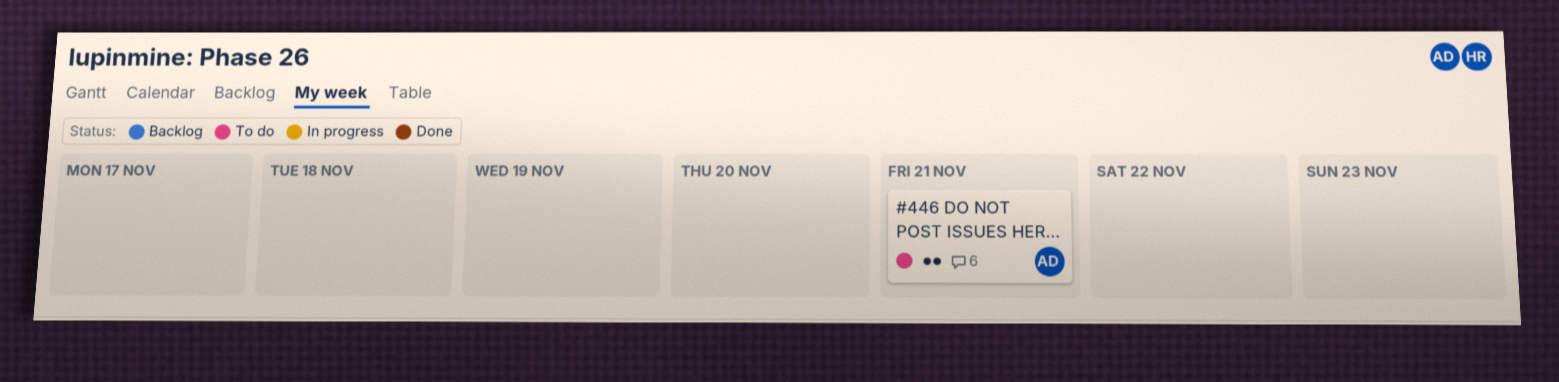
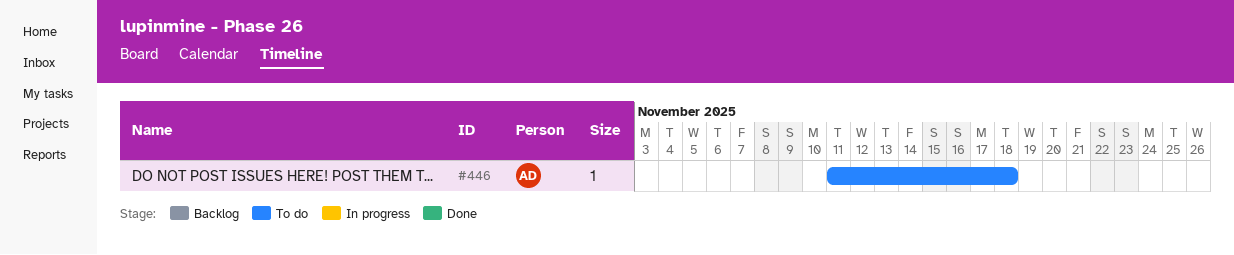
#446, estimate: 2 -> 1
#446, due: Nov 21 -> Nov 18

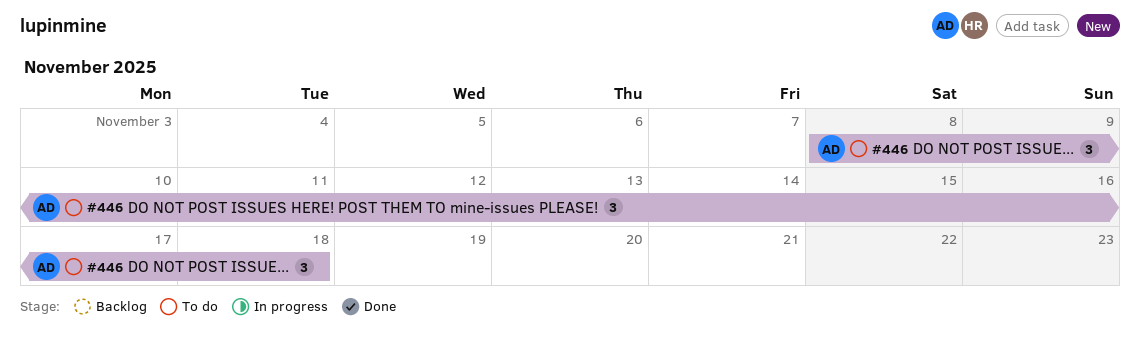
#446, estimate: 1 -> 3
#446, start: Nov 11 -> Nov 8

